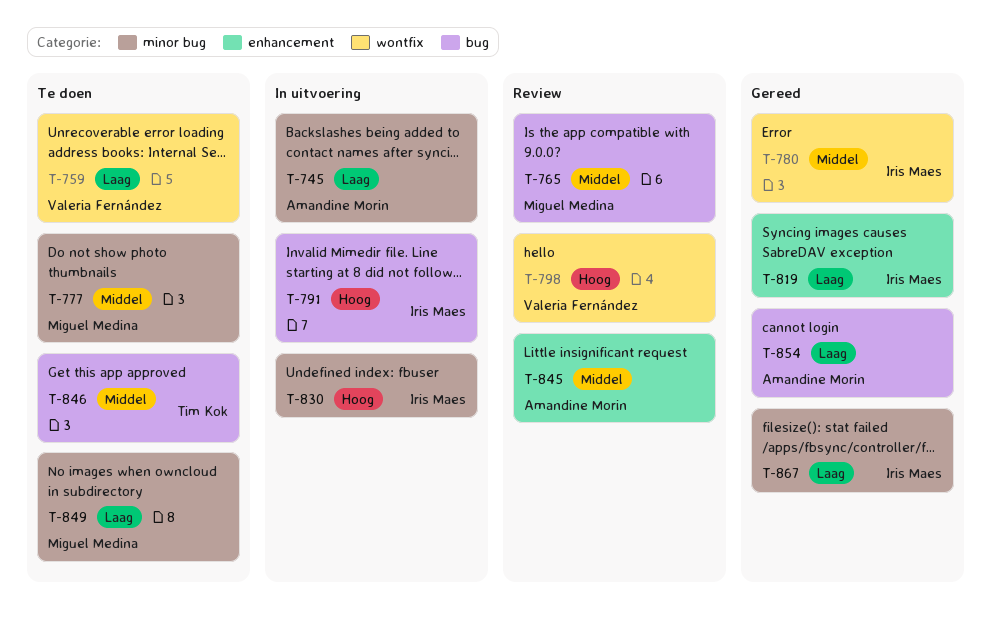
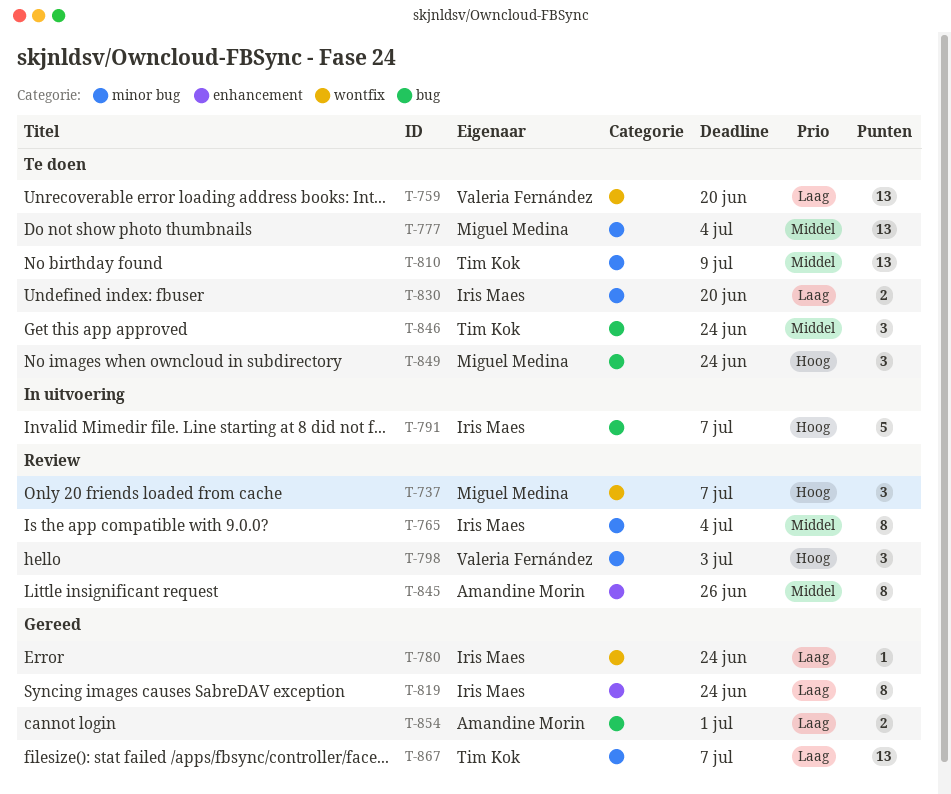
T-737: none -> present
T-745: present -> none
T-765, owner: Miguel Medina -> Iris Maes
T-765, label: bug -> minor bug
T-780, priority: Middel -> Laag
T-798, label: wontfix -> minor bug
T-810: none -> present
T-830, status: In uitvoering -> Te doen
T-830, priority: Hoog -> Laag
T-849, priority: Laag -> Hoog
T-849, label: minor bug -> bug
T-867, owner: Iris Maes -> Tim Kok

